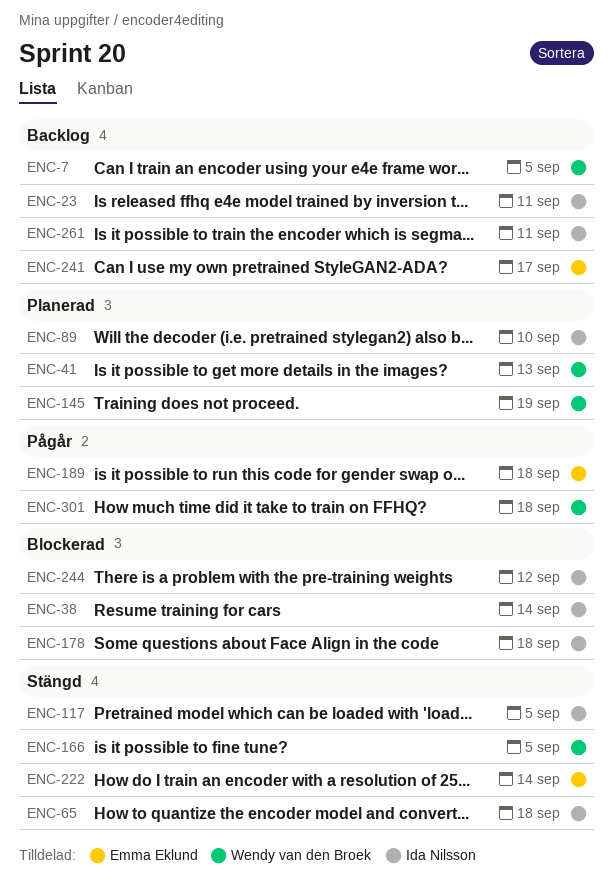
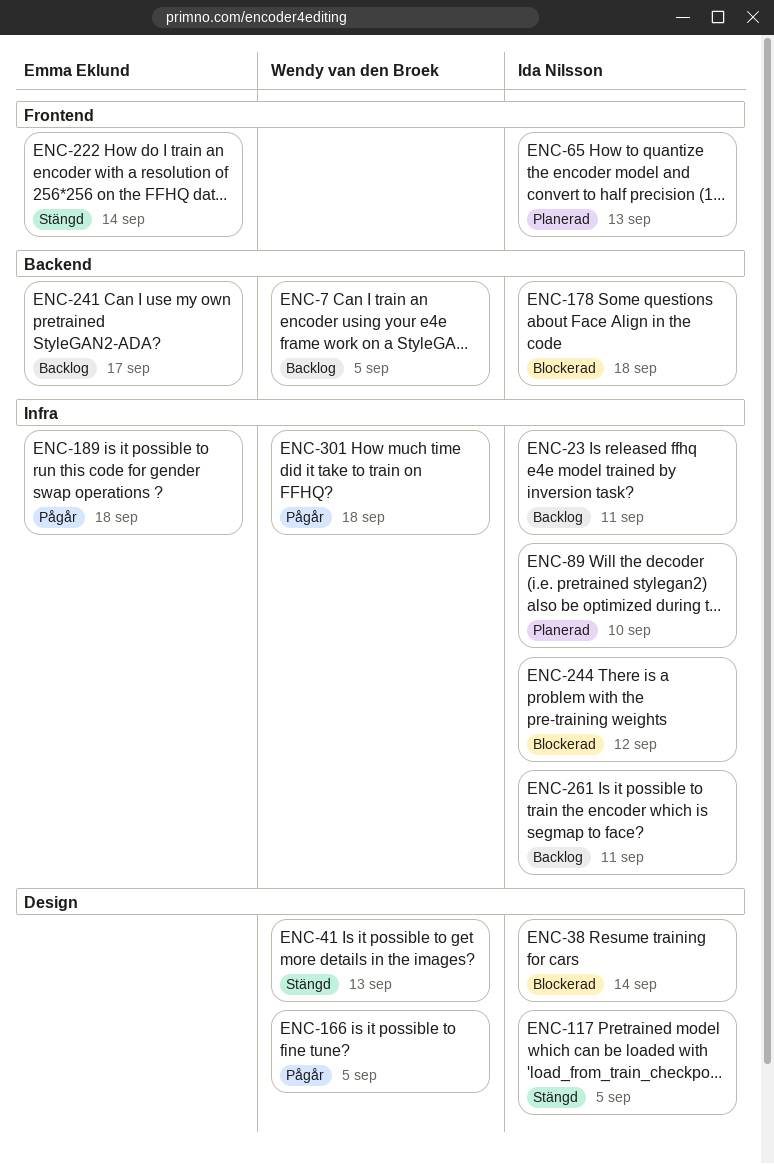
ENC-41, status: Planerad -> Stängd
ENC-65, status: Stängd -> Planerad
ENC-65, due: Sep 18 -> Sep 13
ENC-145: present -> none
ENC-166, status: Stängd -> Pågår

